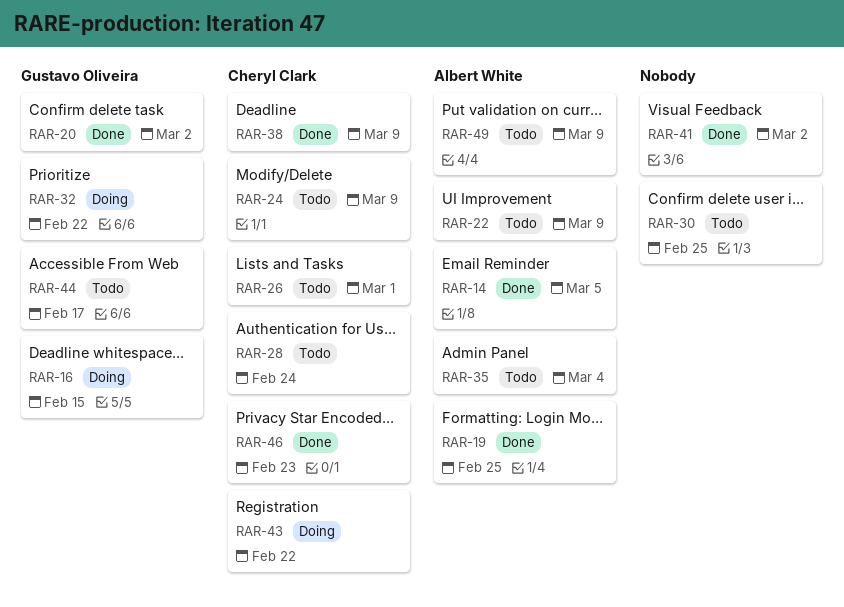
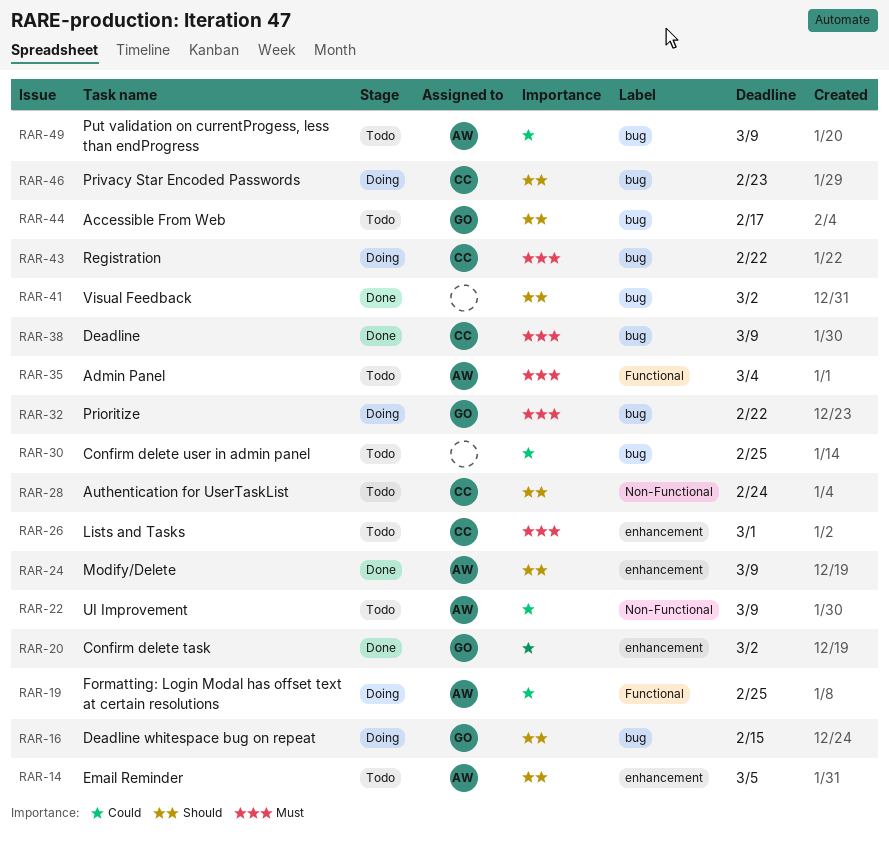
RAR-14, status: Done -> Todo
RAR-19, status: Done -> Doing
RAR-24, status: Todo -> Done
RAR-24, owner: Cheryl Clark -> Albert White
RAR-46, status: Done -> Doing

